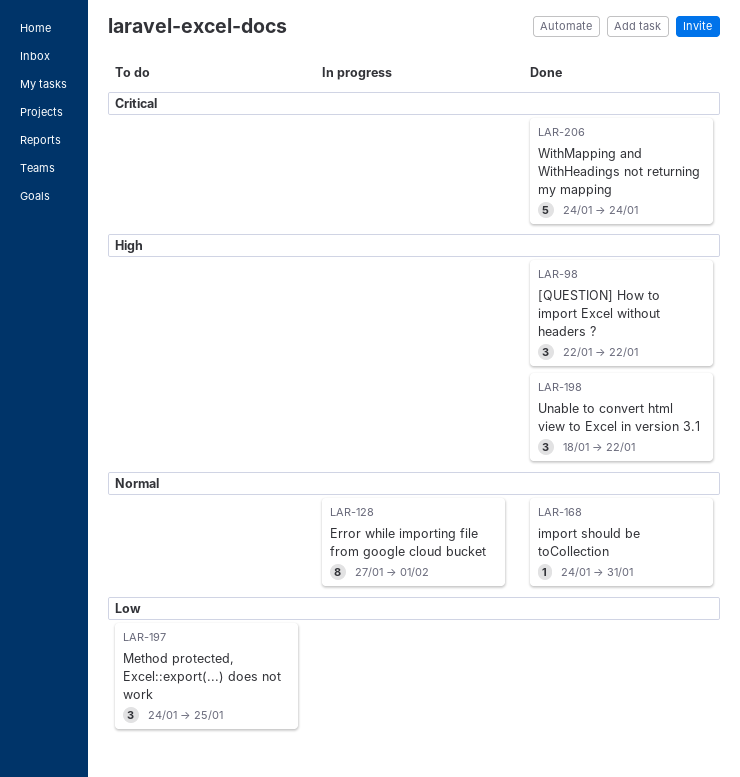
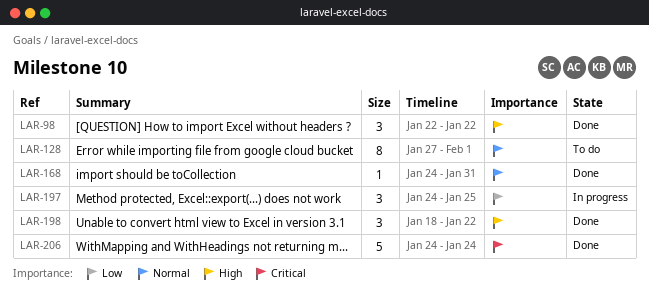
LAR-128, status: In progress -> To do
LAR-197, status: To do -> In progress

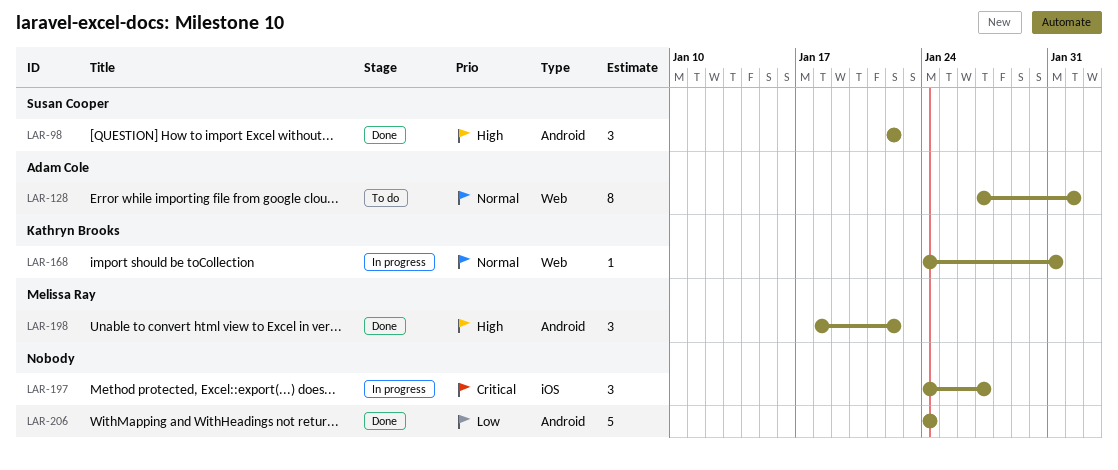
LAR-168, status: Done -> In progress
LAR-197, priority: Low -> Critical
LAR-197, due: Jan 25 -> Jan 27
LAR-206, priority: Critical -> Low

